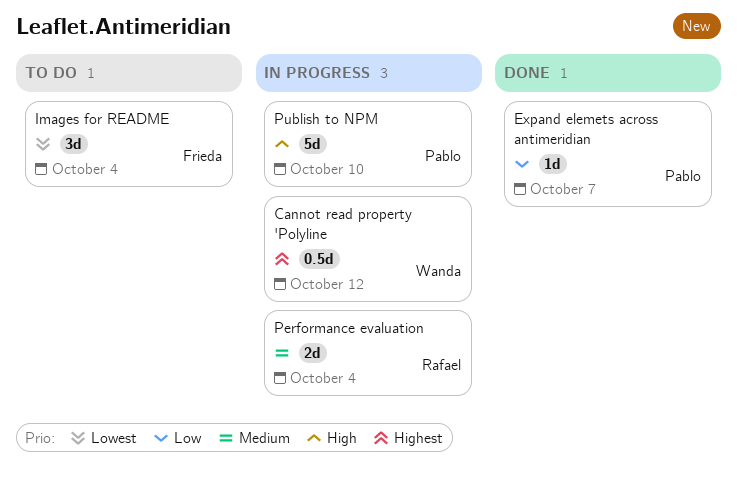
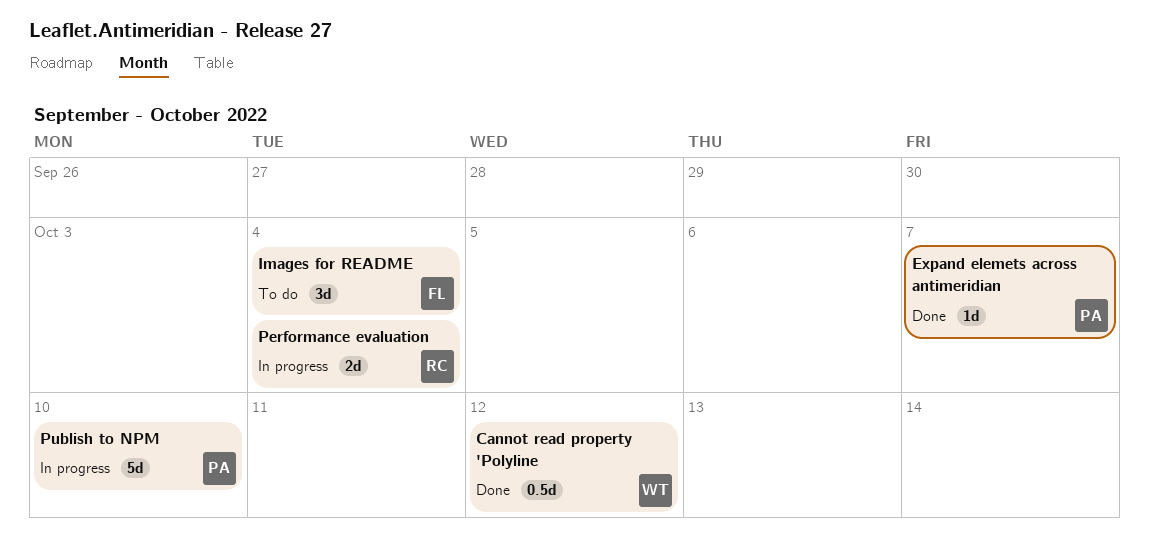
Cannot read property 'Polyline, status: In progress -> Done

